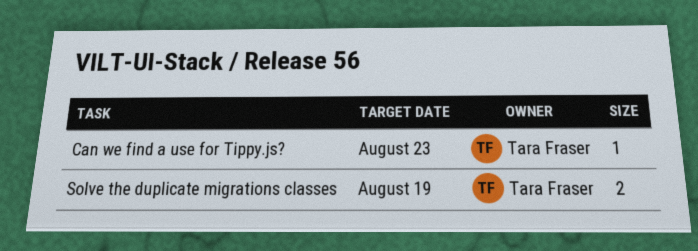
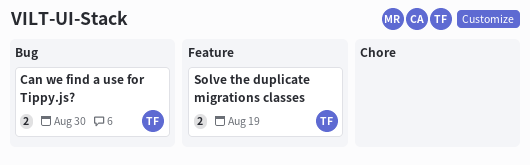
Can we find a use for Tippy.js?, estimate: 1 -> 2
Can we find a use for Tippy.js?, due: Aug 23 -> Aug 30

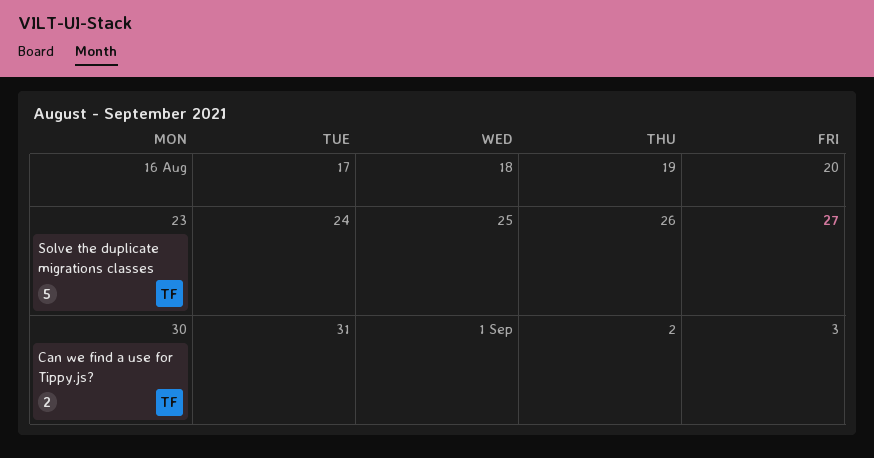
Solve the duplicate migrations classes, estimate: 2 -> 5
Solve the duplicate migrations classes, due: Aug 19 -> Aug 23

